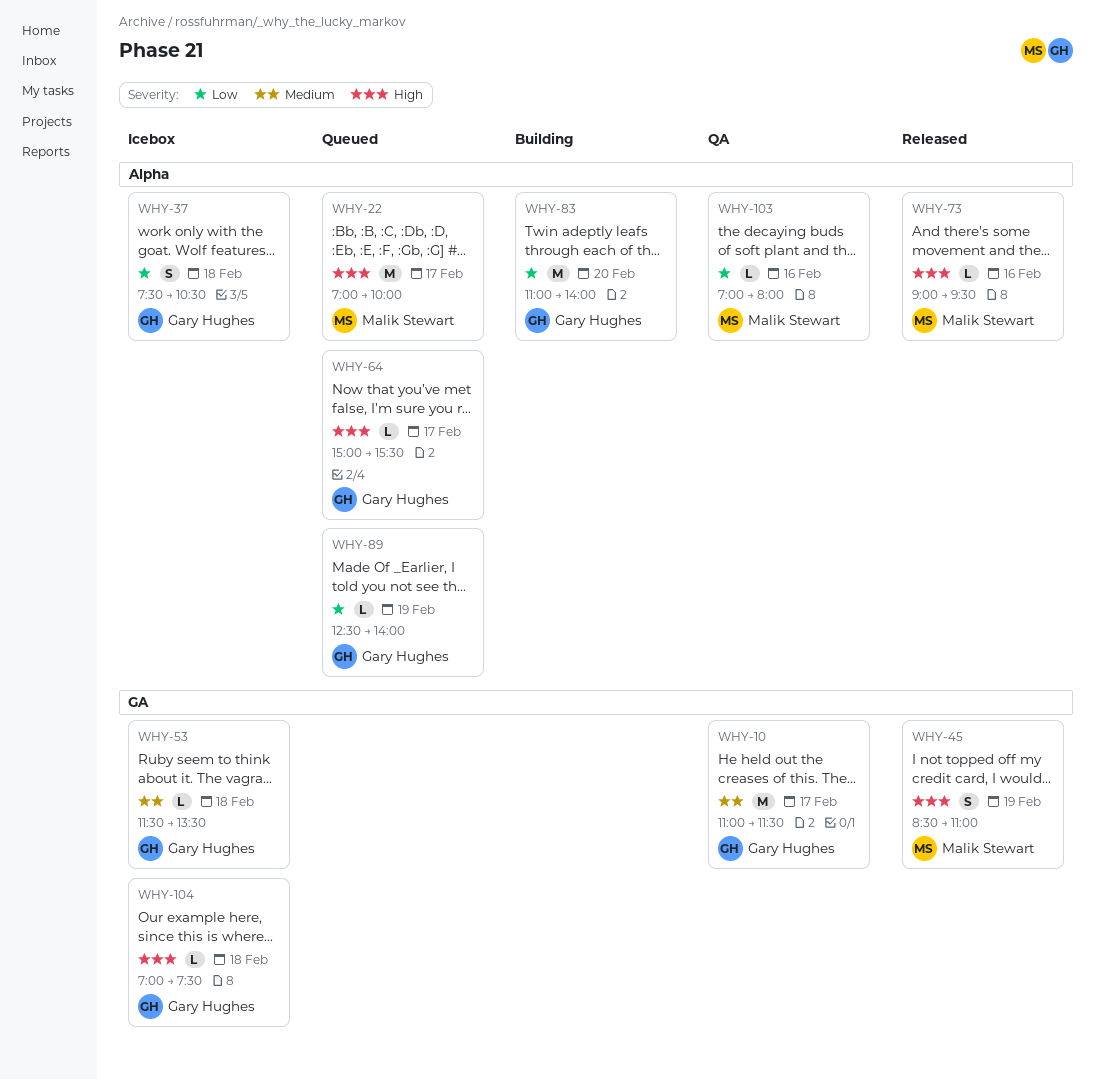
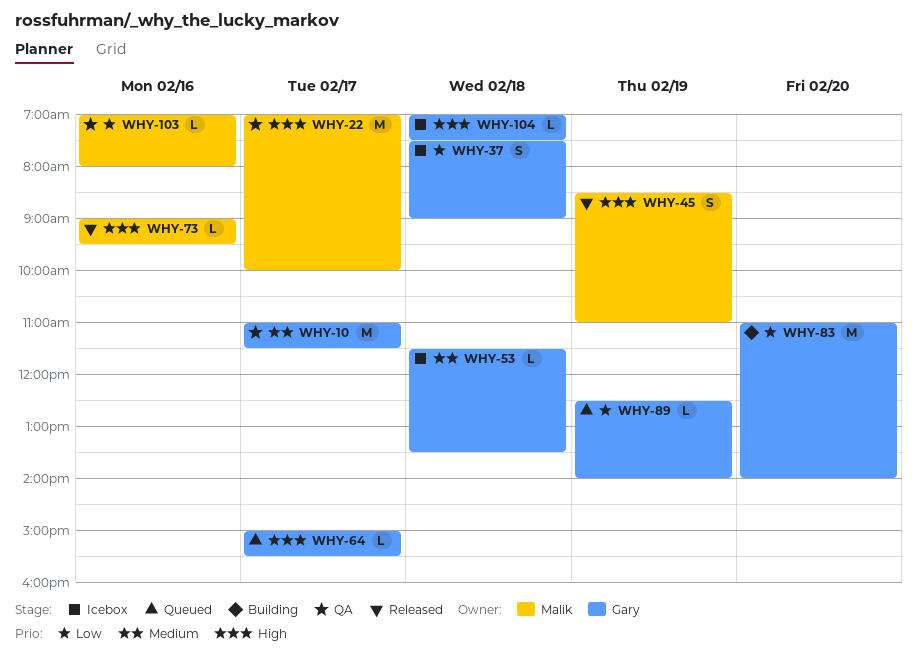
WHY-22, status: Queued -> QA
WHY-37, ends: 10:30 -> 09:00

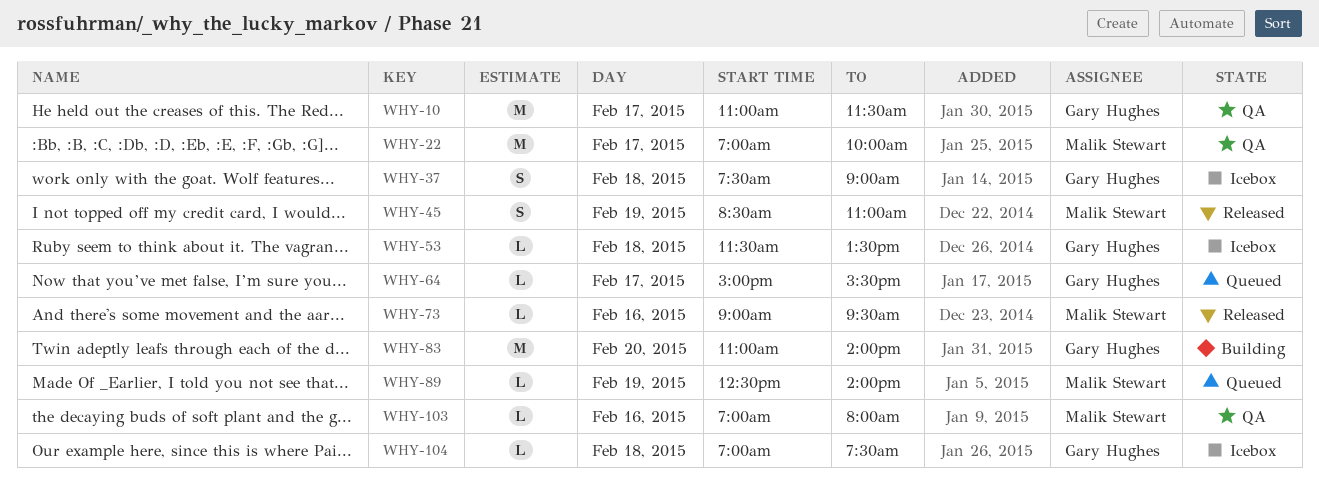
WHY-89, owner: Gary Hughes -> Malik Stewart

